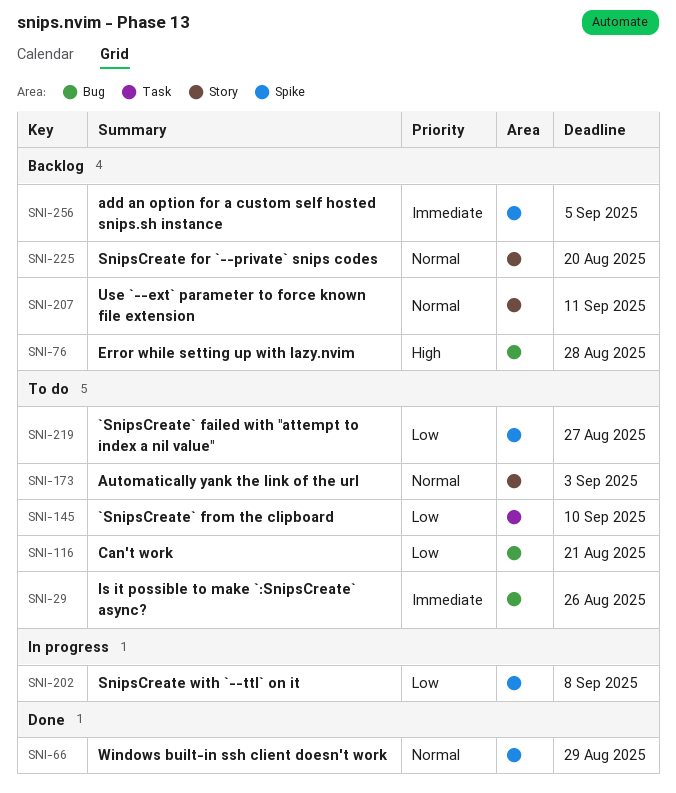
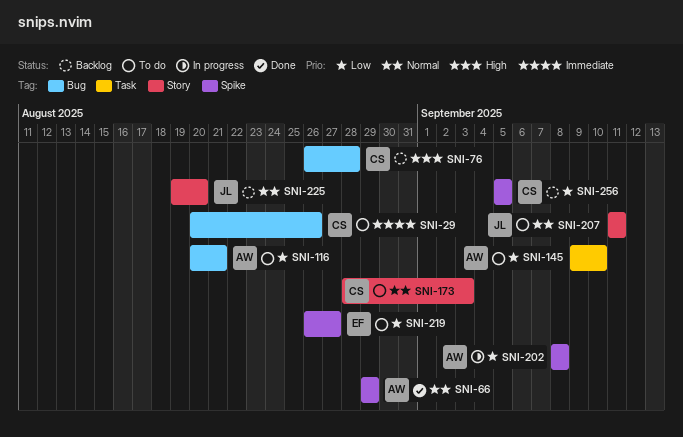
SNI-207, status: Backlog -> To do
SNI-256, priority: Immediate -> Low

